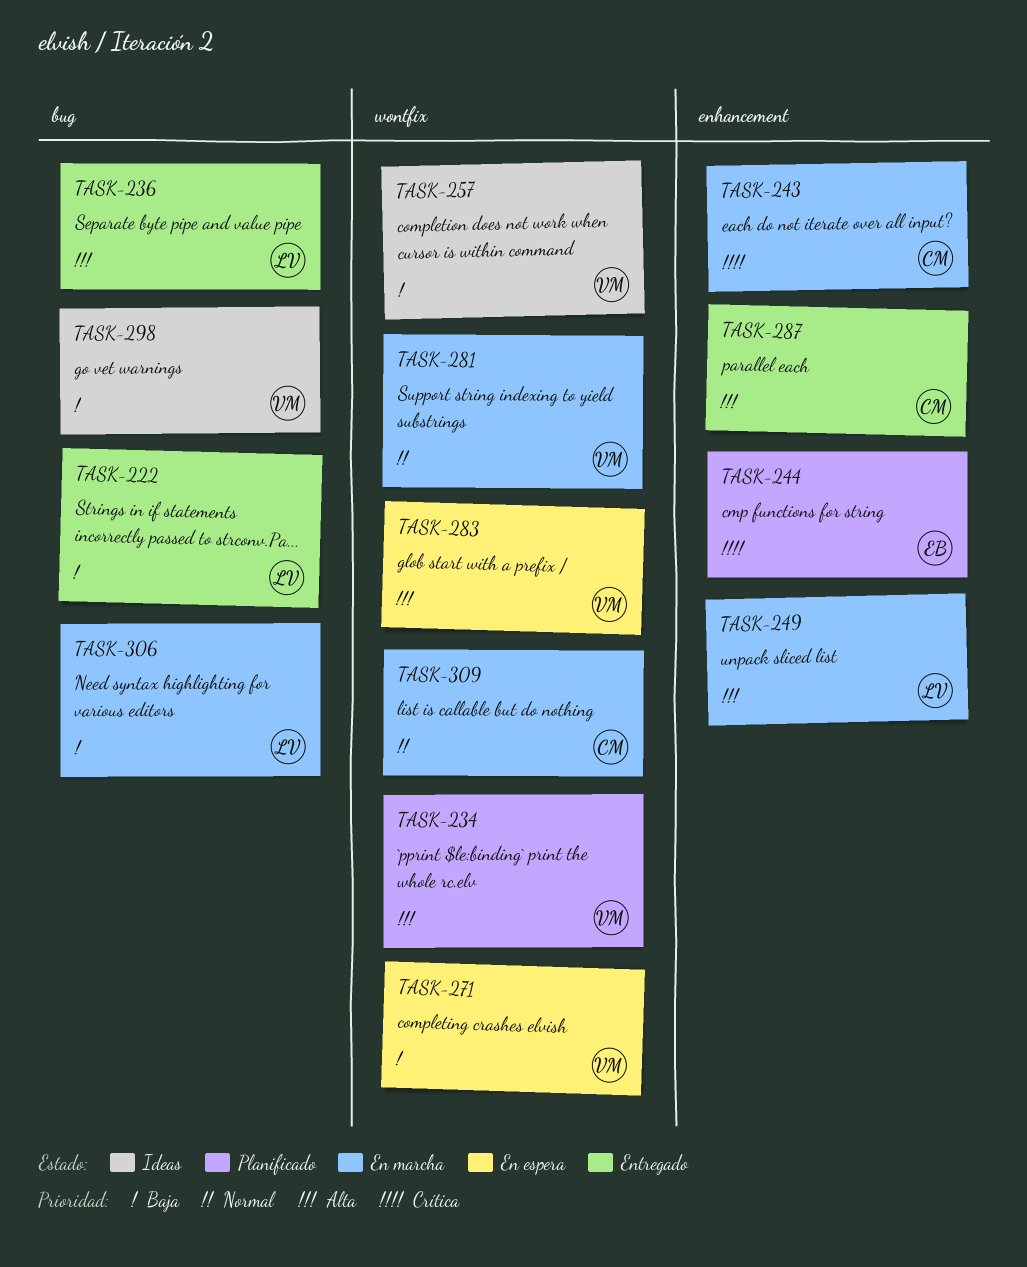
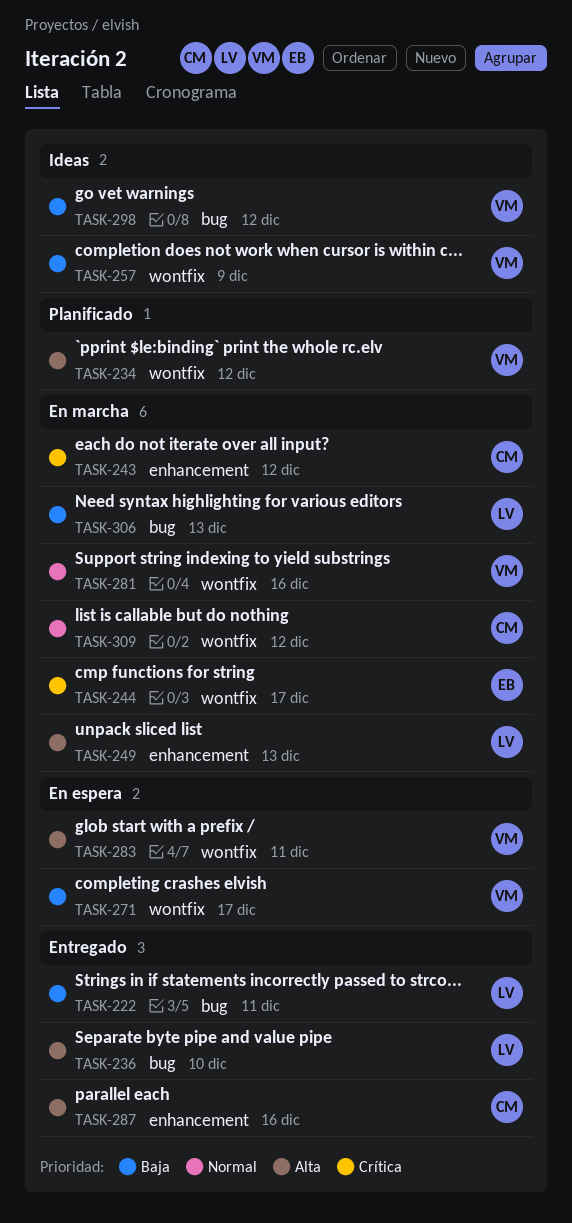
TASK-244, status: Planificado -> En marcha
TASK-244, label: enhancement -> wontfix

